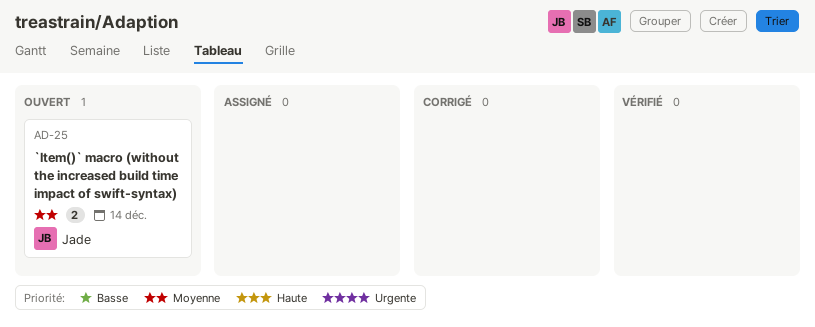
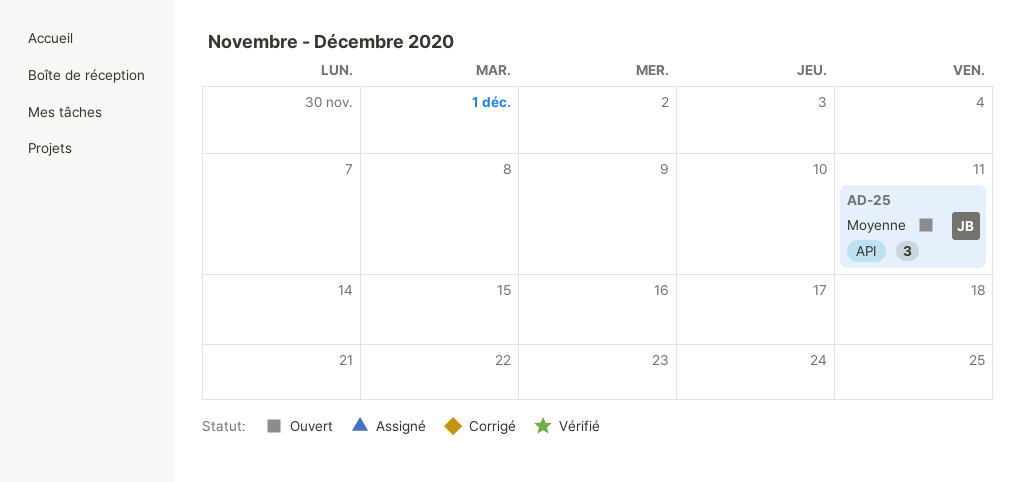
AD-25, estimate: 2 -> 3
AD-25, due: Dec 14 -> Dec 11

